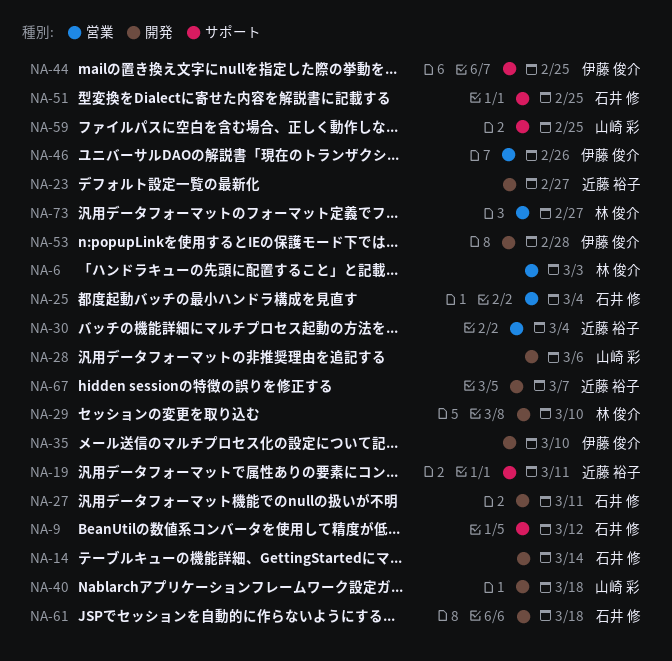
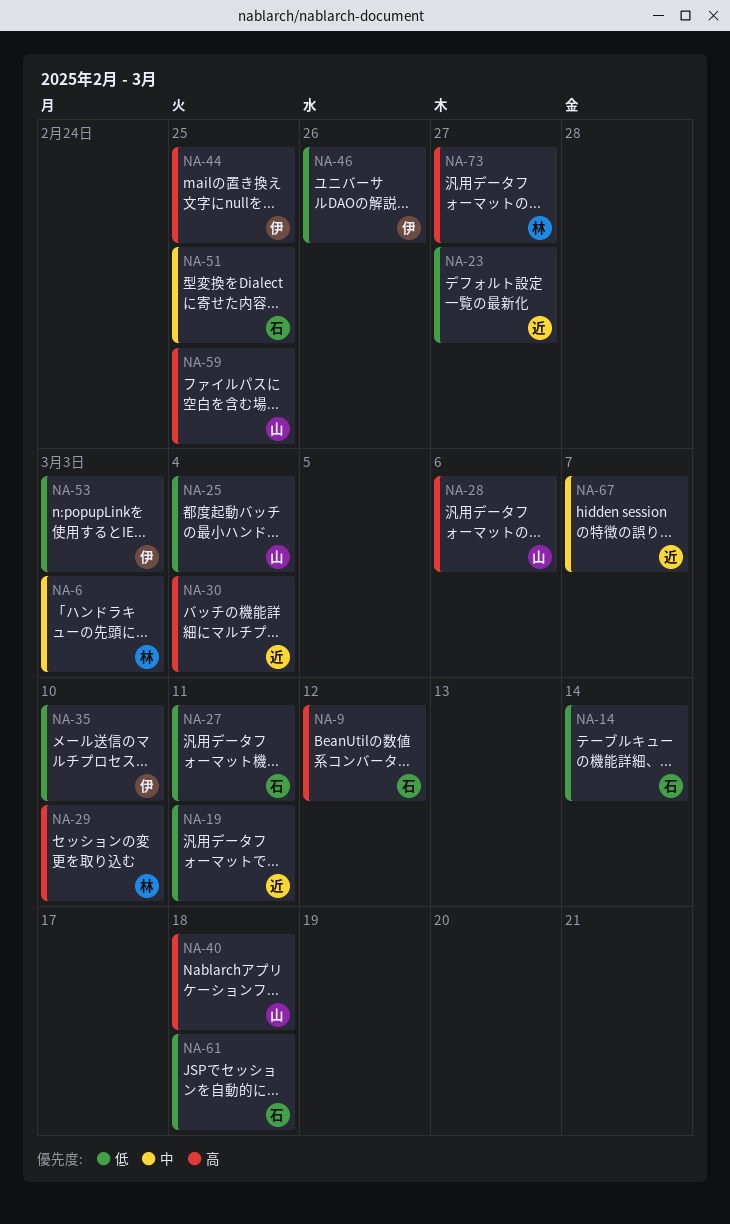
NA-25, owner: 石井 修 -> 山崎 彩
NA-53, due: Feb 28 -> Mar 3

